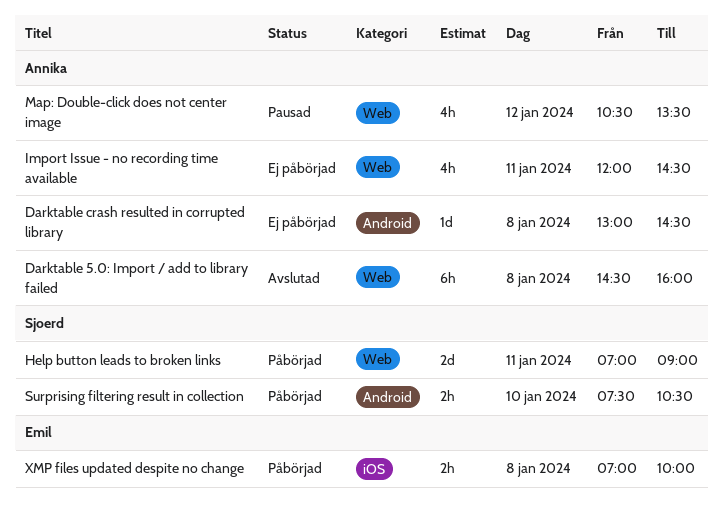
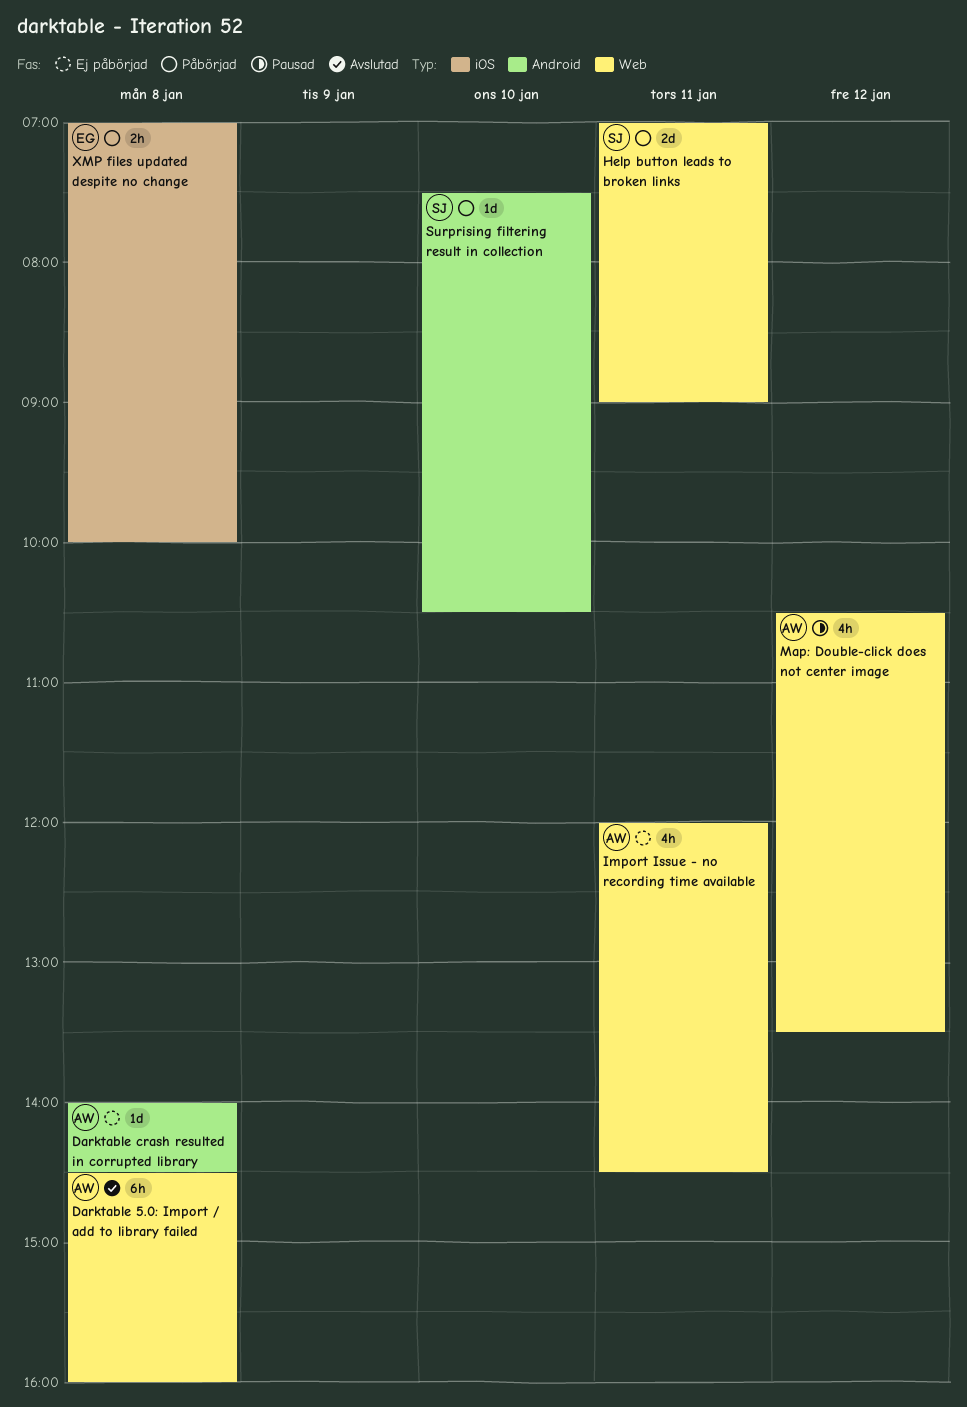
Darktable crash resulted in corrupted library, begins: 13:00 -> 14:00
Surprising filtering result in collection, estimate: 2h -> 1d

